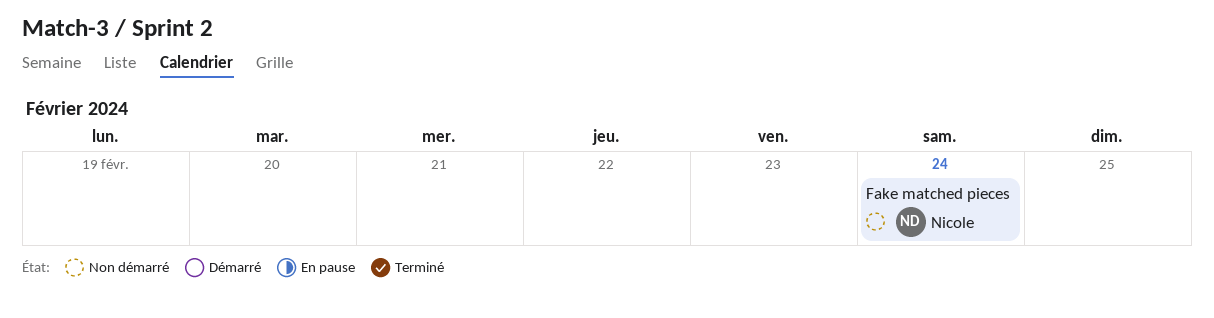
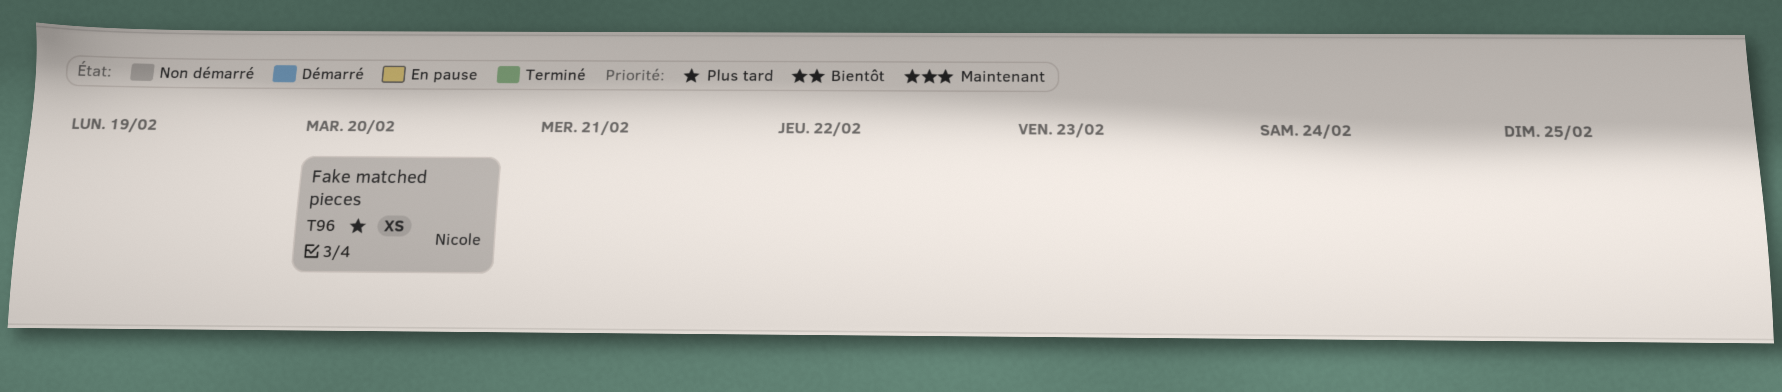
Fake matched pieces, due: Feb 24 -> Feb 20

